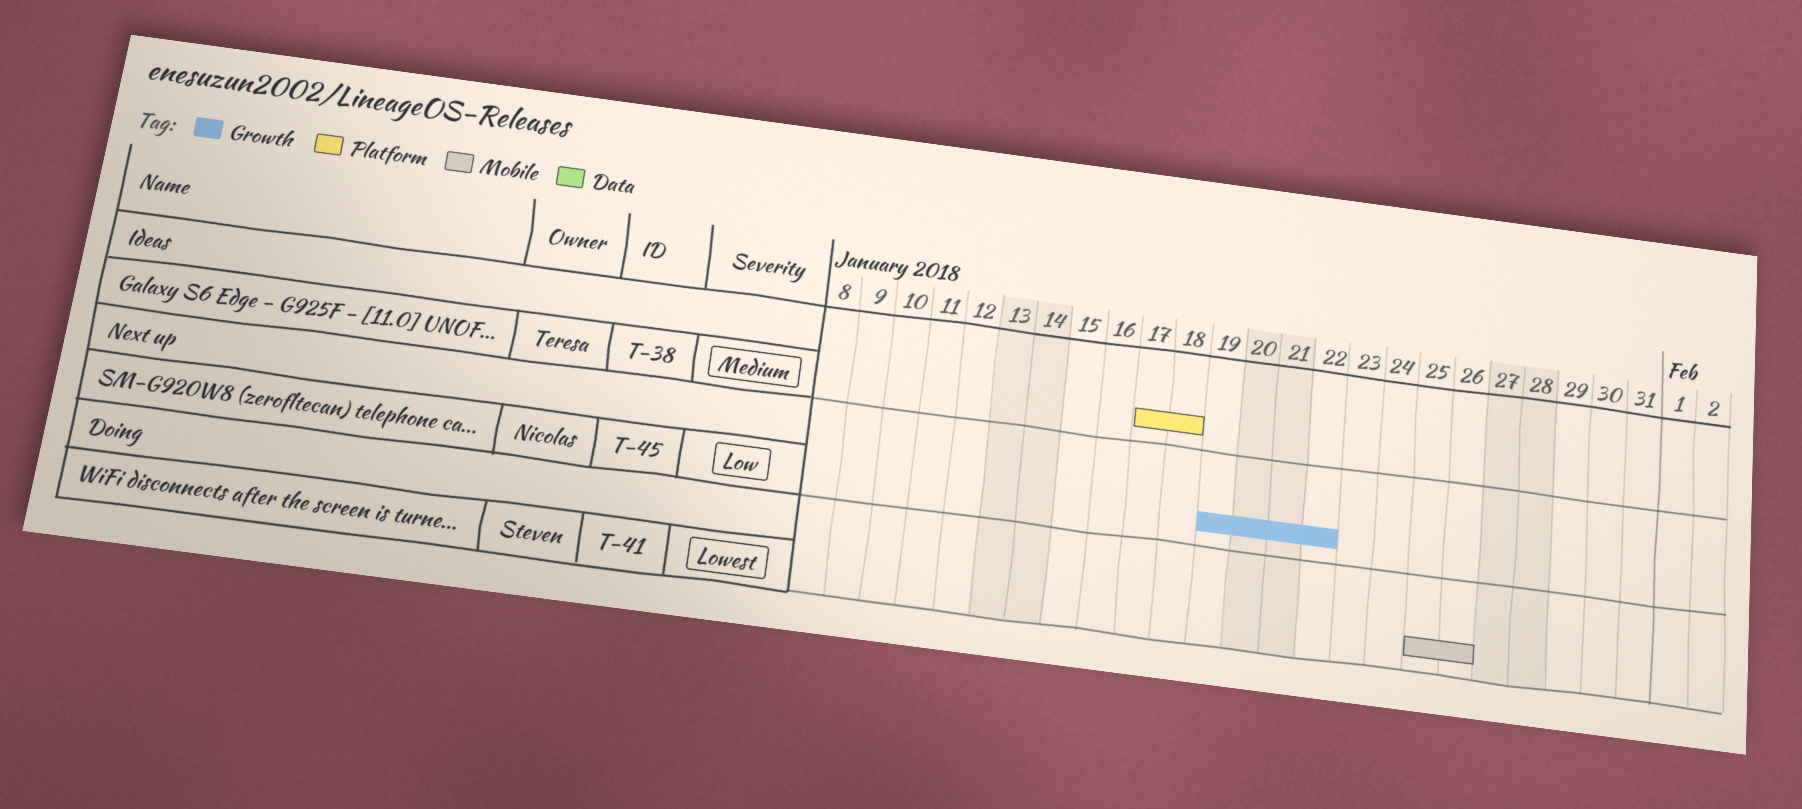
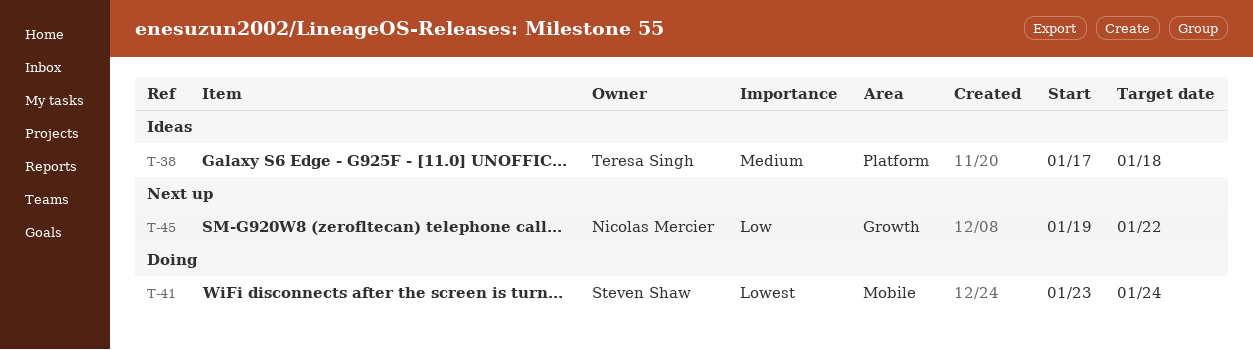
T-41, start: Jan 25 -> Jan 23
T-41, due: Jan 26 -> Jan 24

